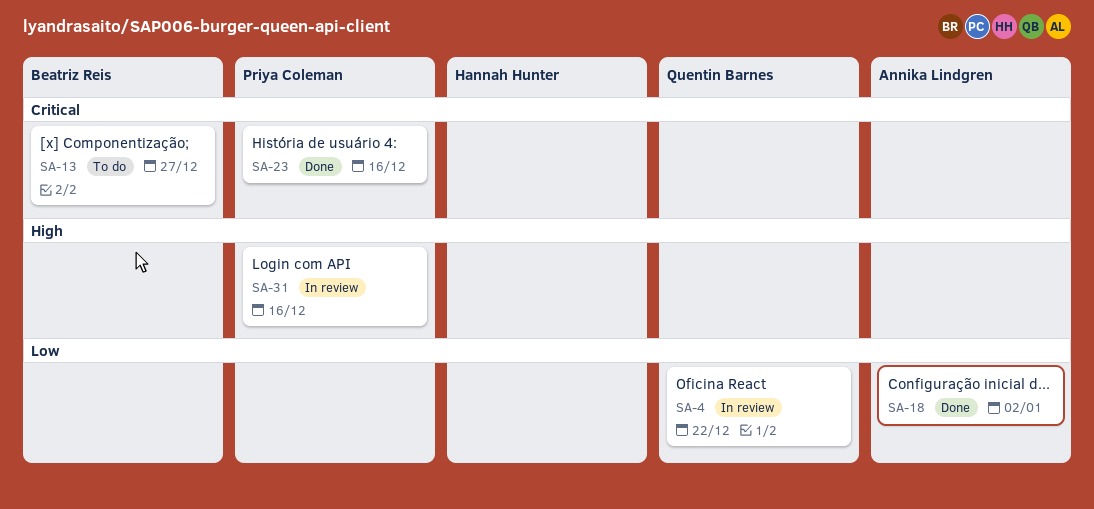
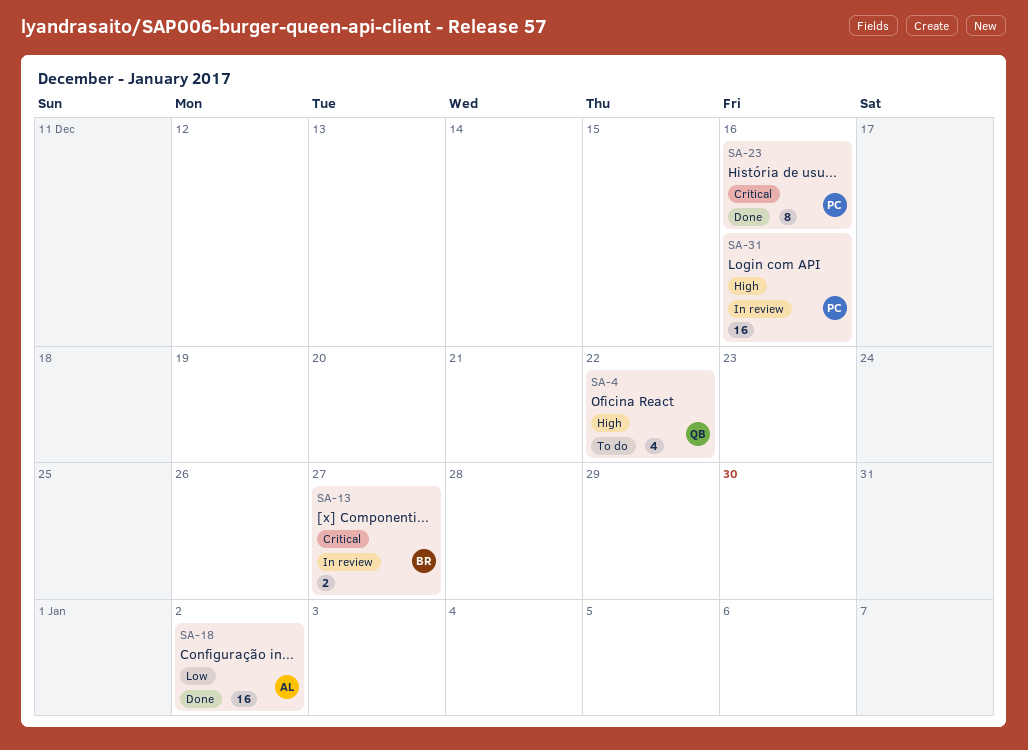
SA-4, status: In review -> To do
SA-4, priority: Low -> High
SA-13, status: To do -> In review

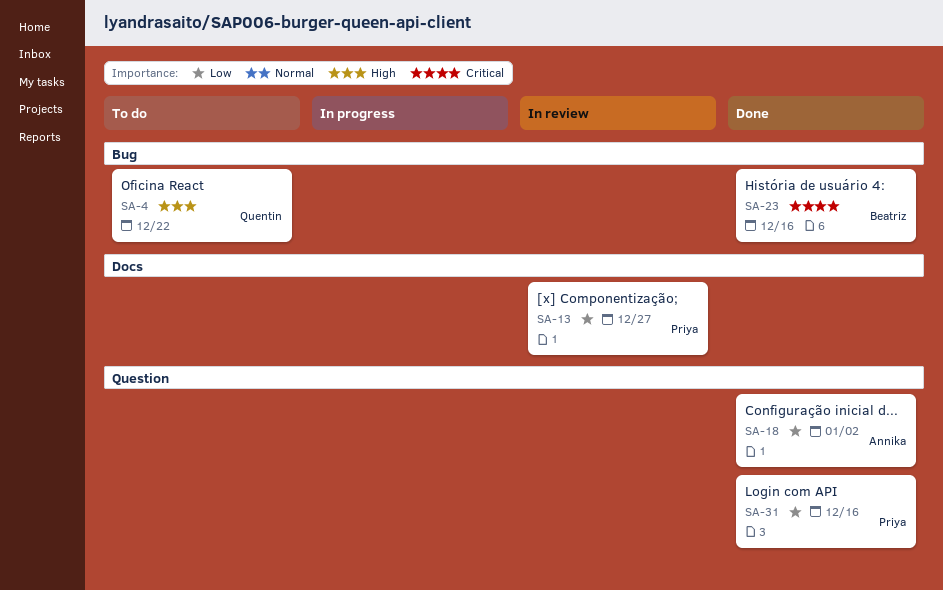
SA-13, owner: Beatriz -> Priya
SA-13, priority: Critical -> Low
SA-23, owner: Priya -> Beatriz
SA-31, status: In review -> Done
SA-31, priority: High -> Low

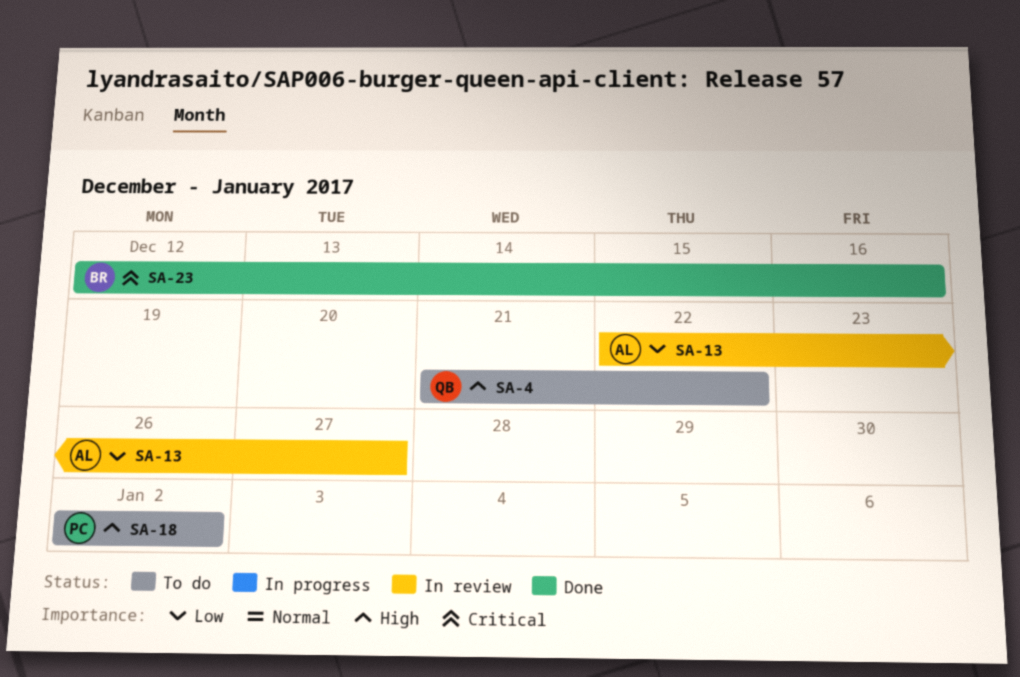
SA-13, owner: Priya -> Annika
SA-18, status: Done -> To do
SA-18, owner: Annika -> Priya
SA-18, priority: Low -> High
SA-31: present -> none

